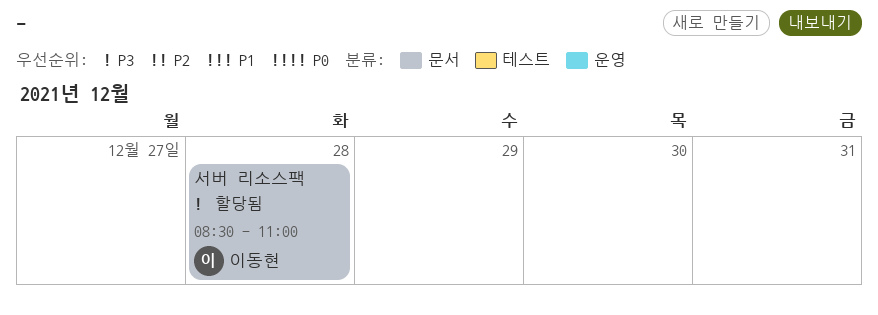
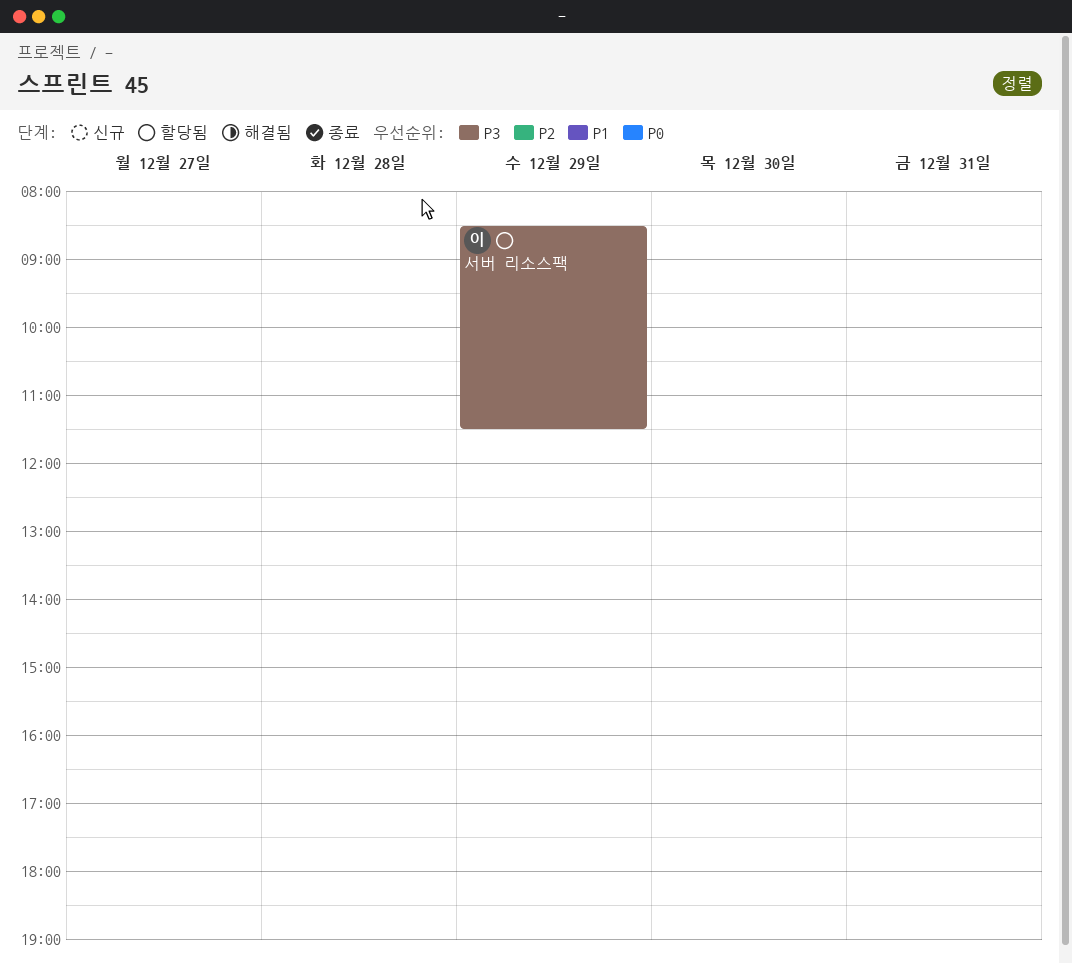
서버 리소스팩, day: Dec 28 -> Dec 29
서버 리소스팩, ends: 11:00 -> 11:30

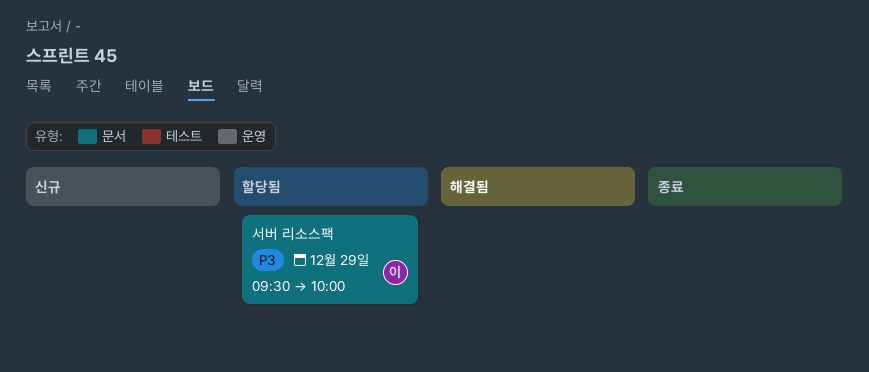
서버 리소스팩, begins: 08:30 -> 09:30
서버 리소스팩, ends: 11:30 -> 10:00

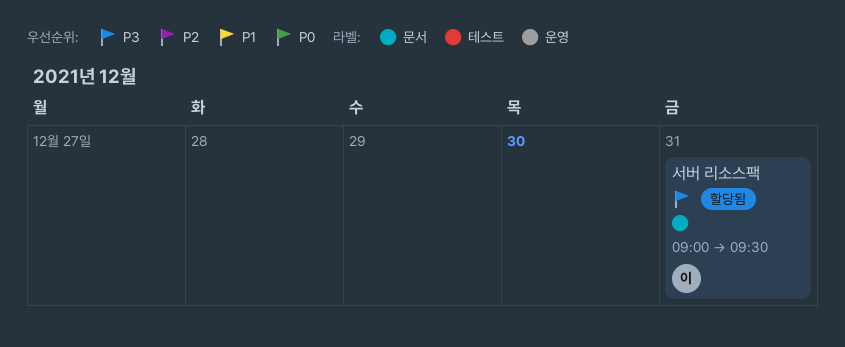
서버 리소스팩, day: Dec 29 -> Dec 31
서버 리소스팩, begins: 09:30 -> 09:00
서버 리소스팩, ends: 10:00 -> 09:30

